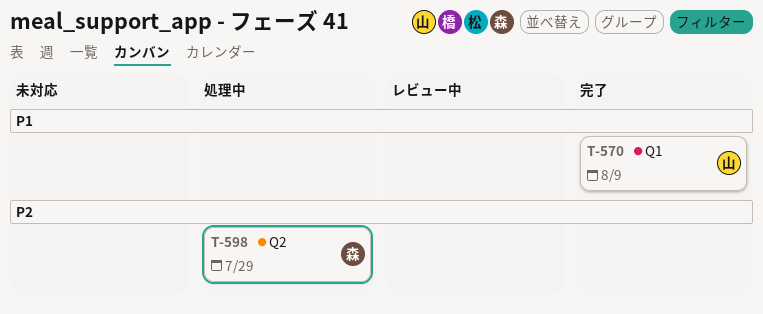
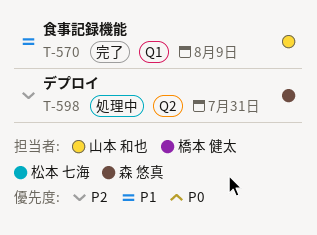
T-598, due: Jul 29 -> Jul 31

